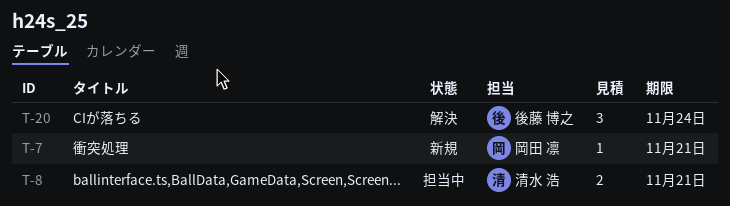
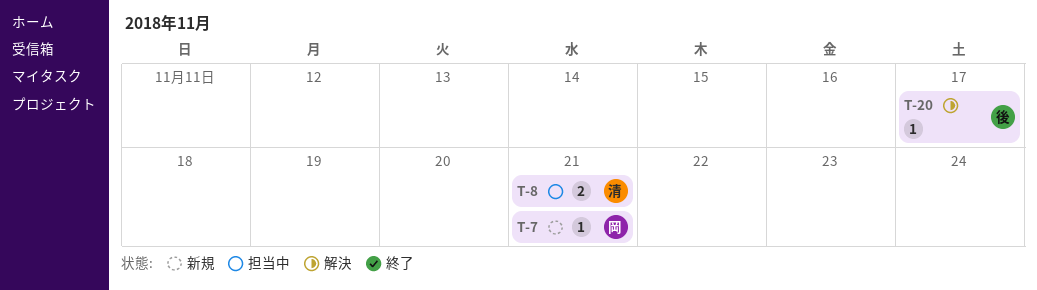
T-20, estimate: 3 -> 1
T-20, due: Nov 24 -> Nov 17

